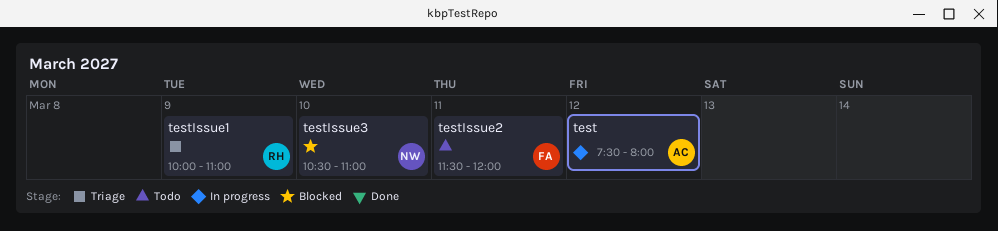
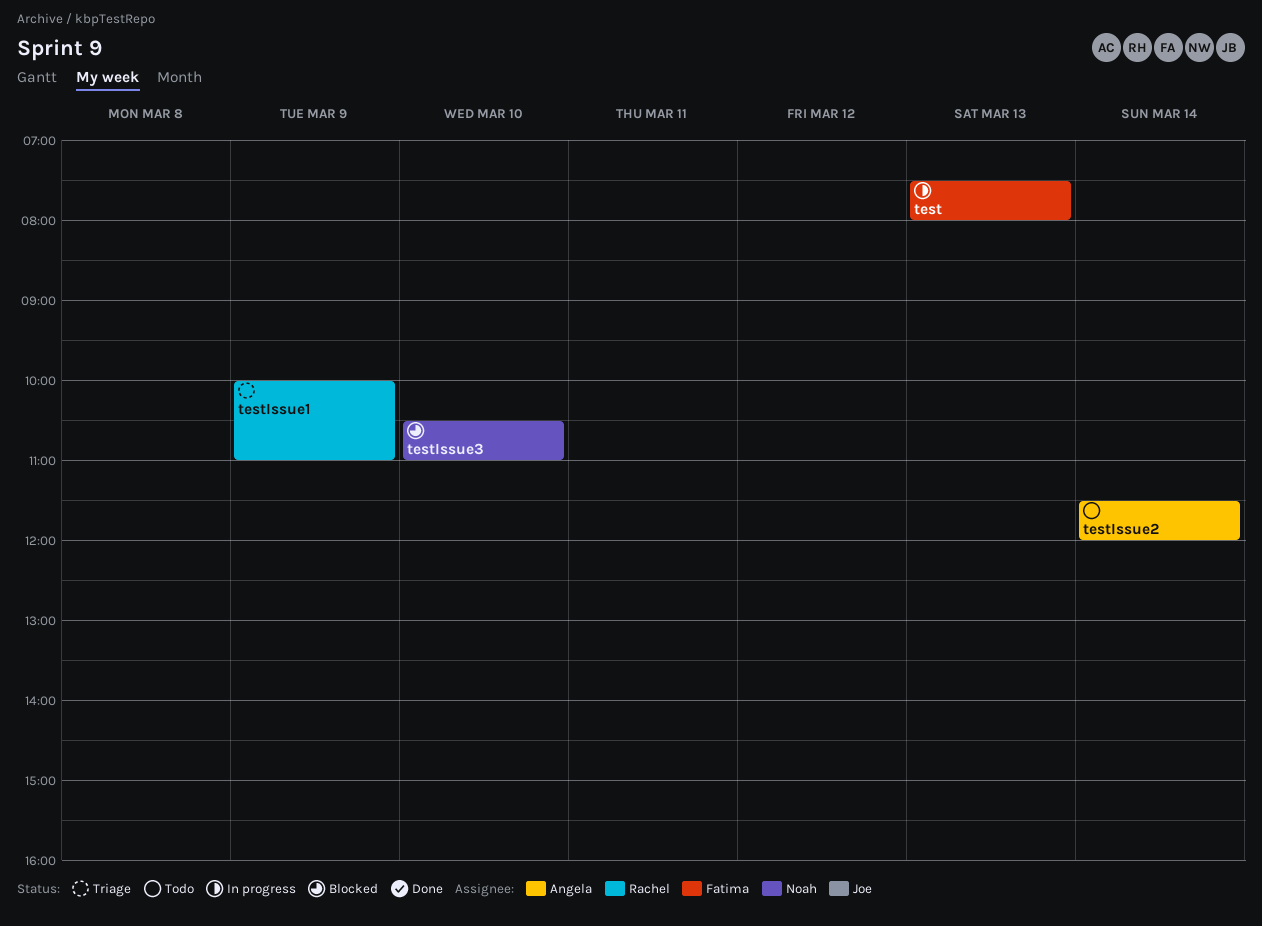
test, owner: Angela -> Fatima
test, day: Mar 12 -> Mar 13
testIssue2, owner: Fatima -> Angela
testIssue2, day: Mar 11 -> Mar 14

